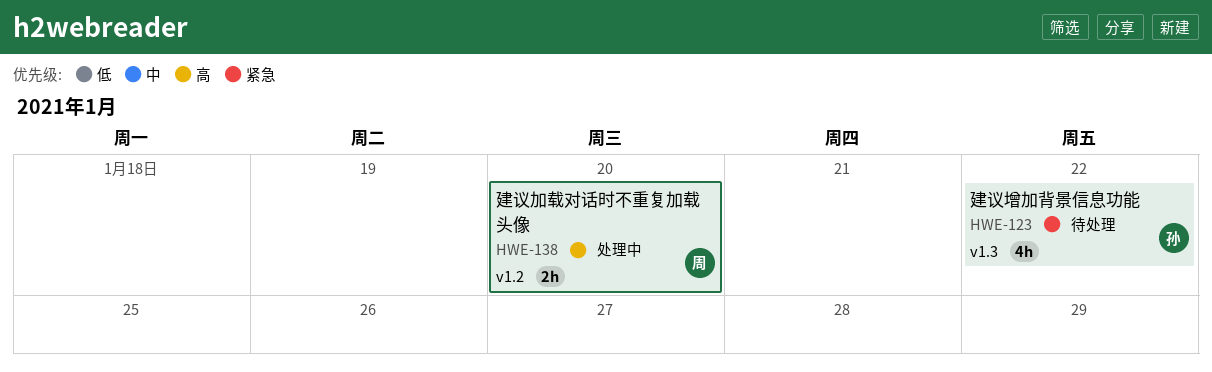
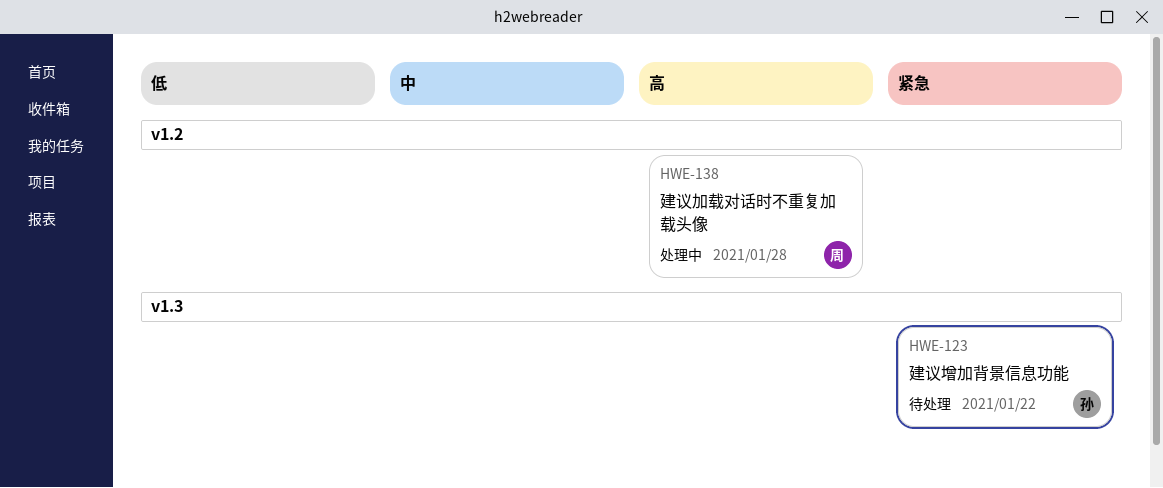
HWE-138, due: Jan 20 -> Jan 28

